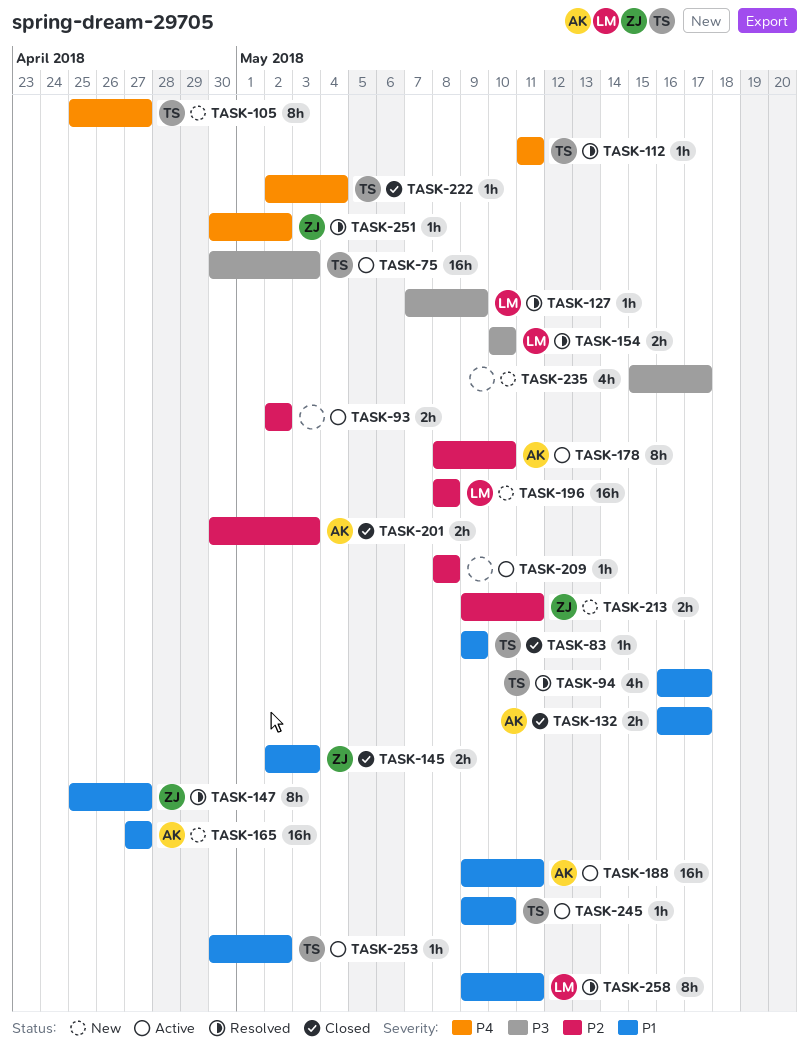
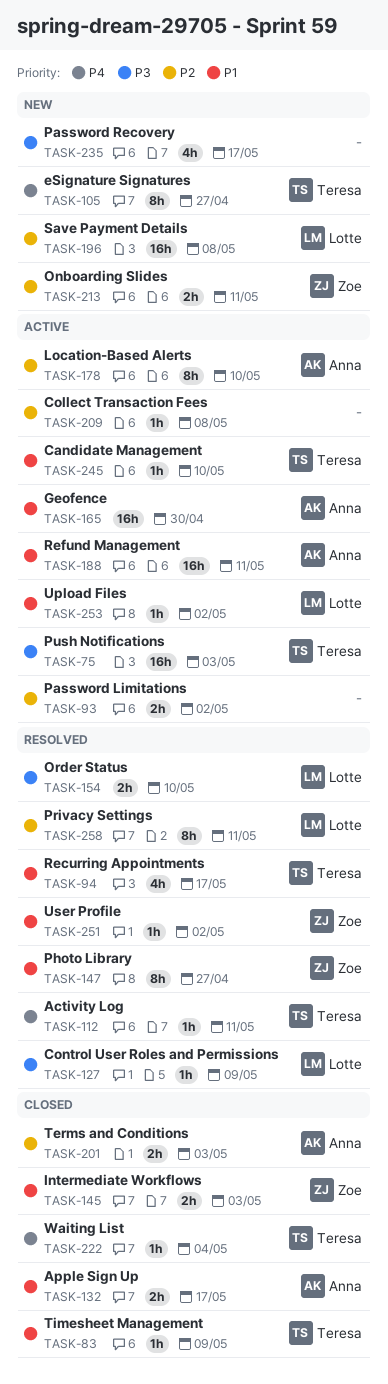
TASK-165, status: New -> Active
TASK-165, due: Apr 27 -> Apr 30
TASK-251, priority: P4 -> P1
TASK-253, owner: Teresa -> Lotte
TASK-258, priority: P1 -> P2

